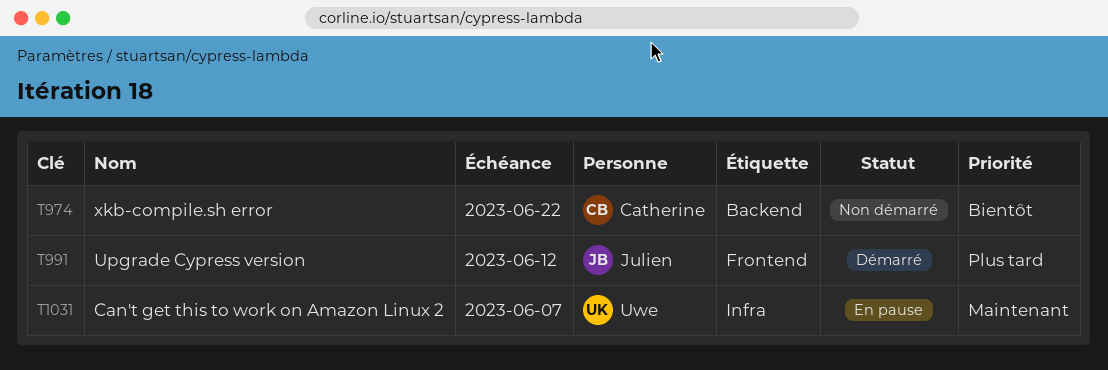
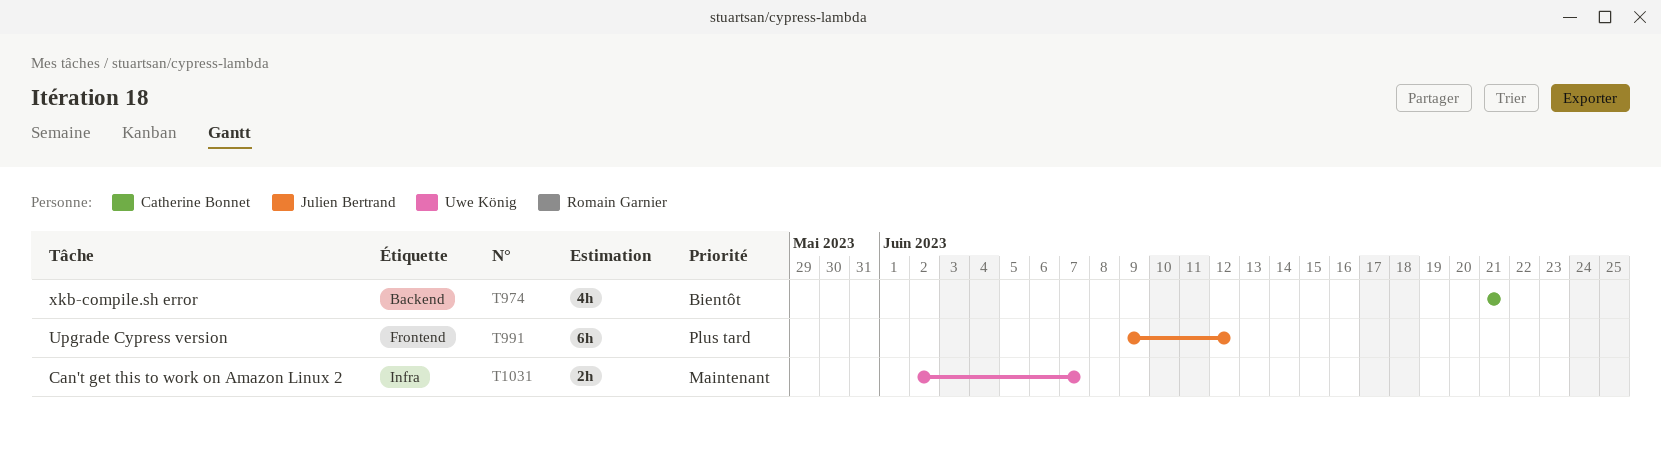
T974, due: Jun 22 -> Jun 21

